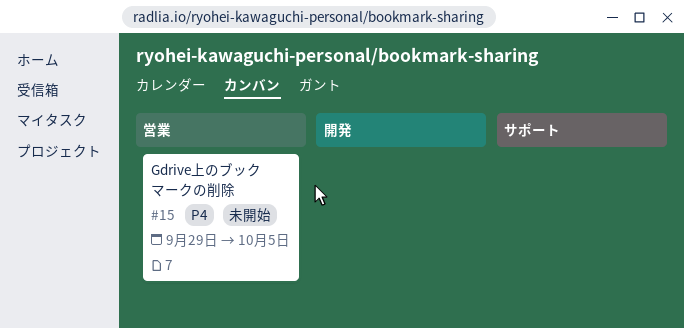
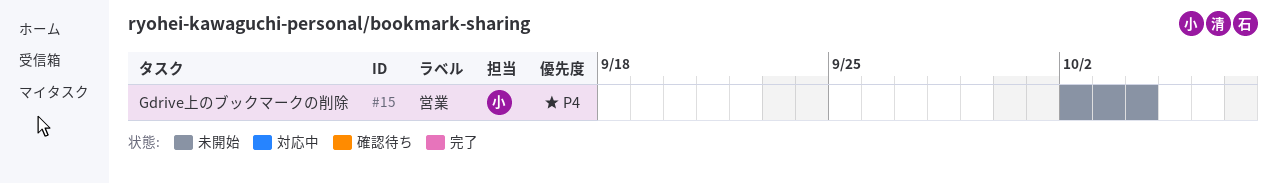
#15, start: Sep 29 -> Oct 2
#15, due: Oct 5 -> Oct 4

